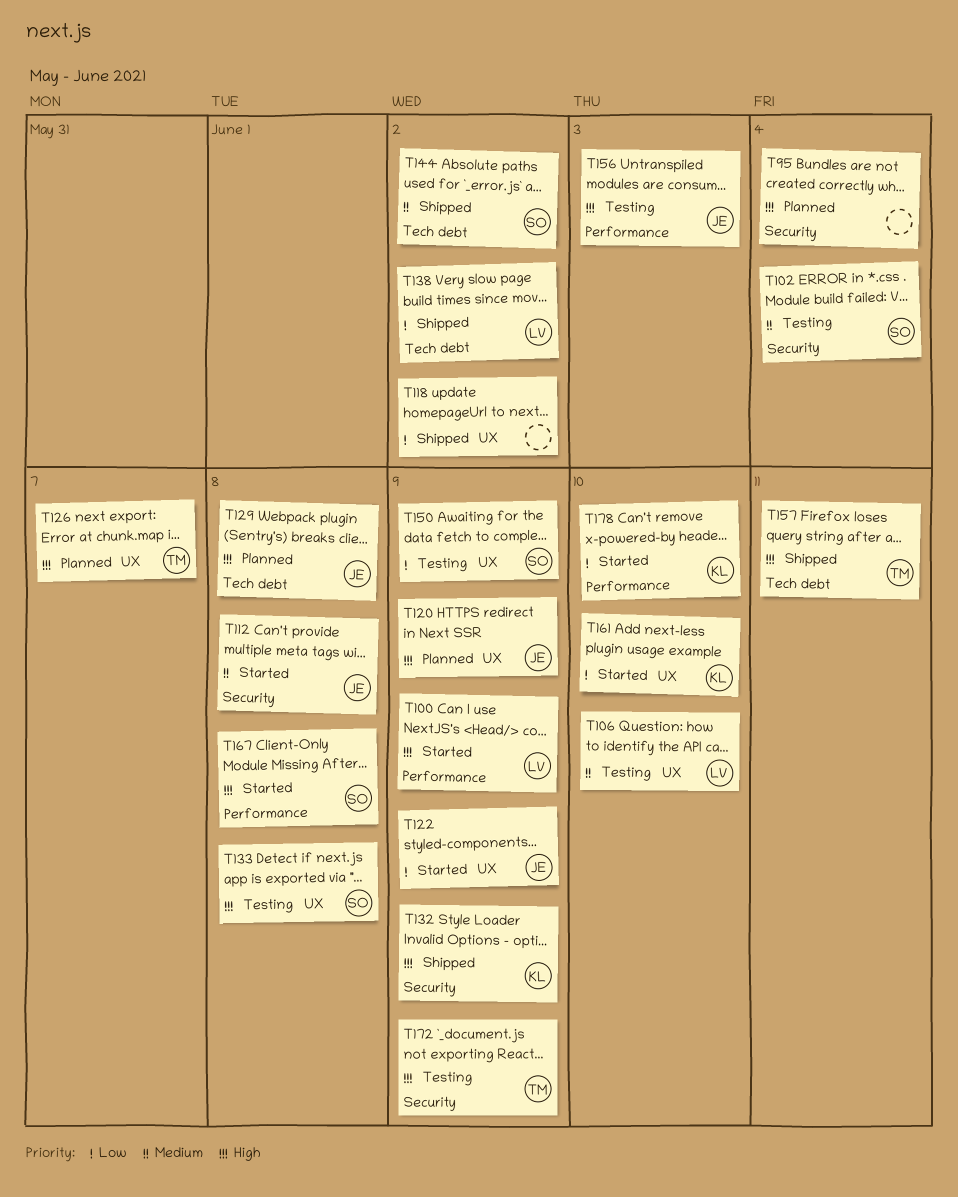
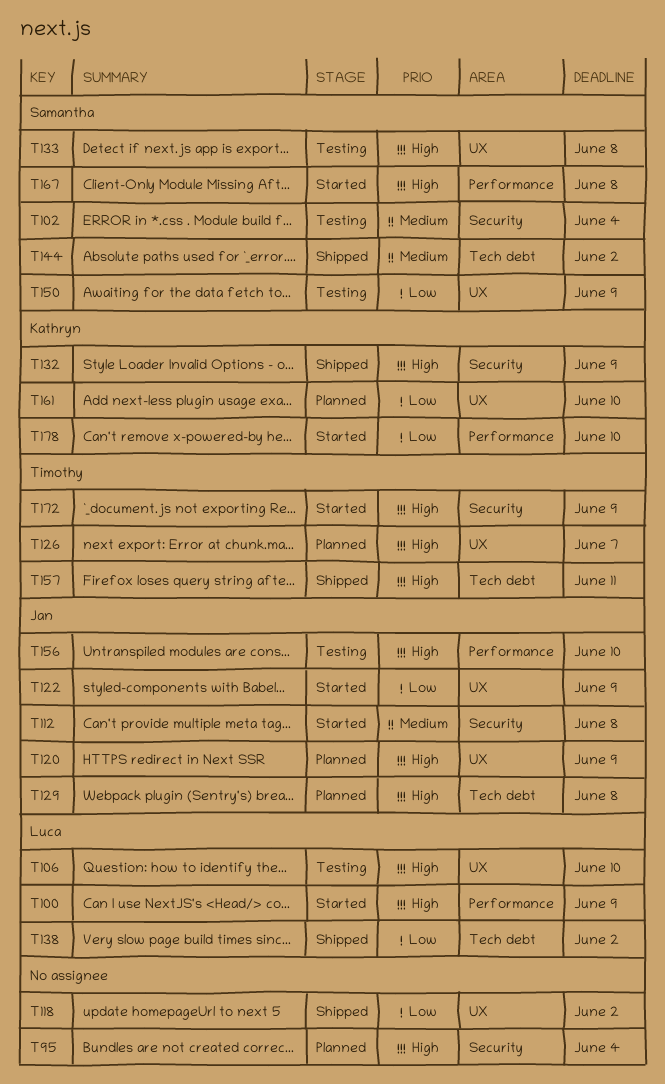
T106, priority: Medium -> High
T156, due: Jun 3 -> Jun 10
T161, status: Started -> Planned
T172, status: Testing -> Started

